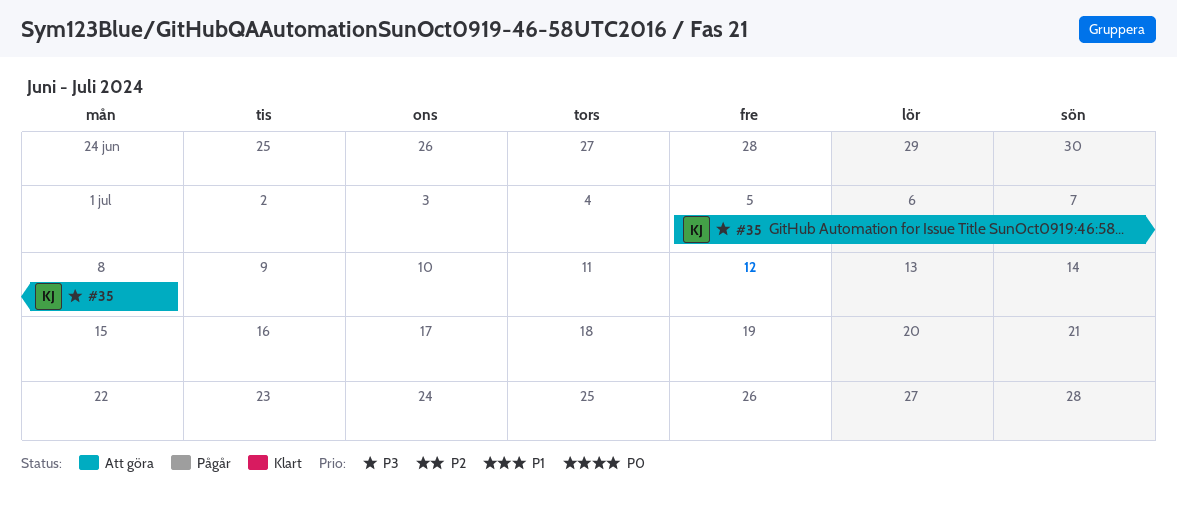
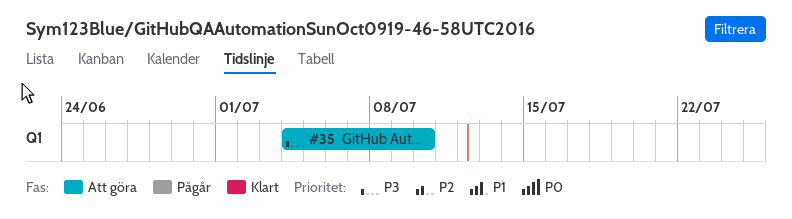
#35, start: Jul 5 -> Jul 4
#35, due: Jul 8 -> Jul 10

